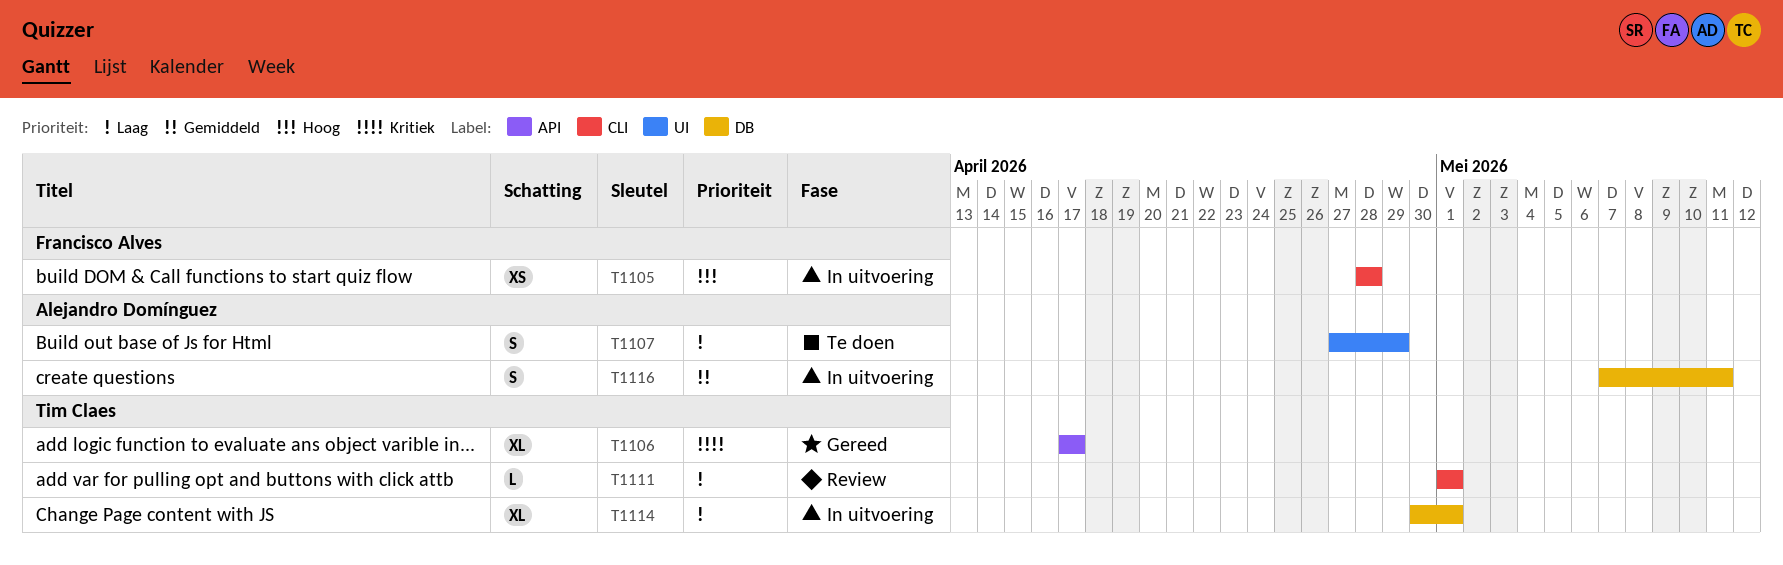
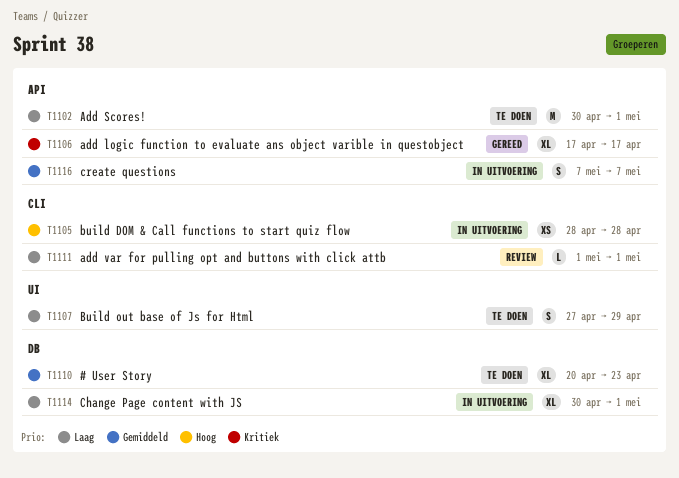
T1102: none -> present
T1110: none -> present
T1116, label: DB -> API
T1116, due: May 11 -> May 7

